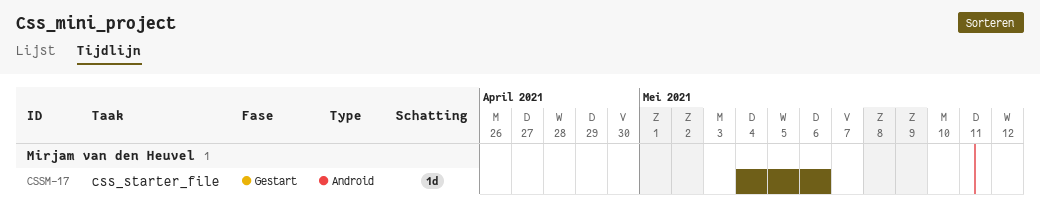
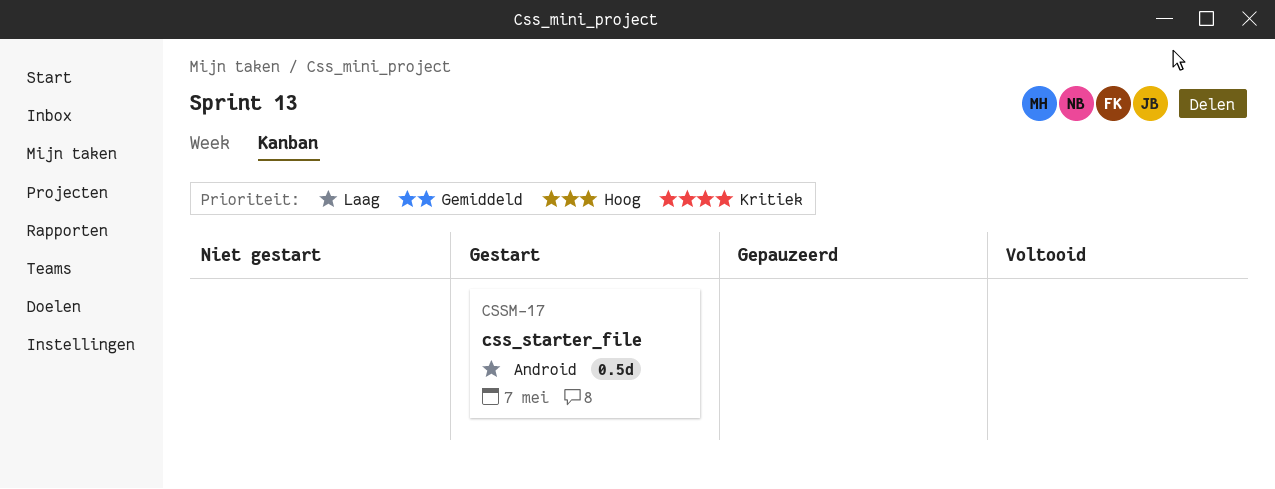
CSSM-17, estimate: 1d -> 0.5d
CSSM-17, due: May 6 -> May 7

